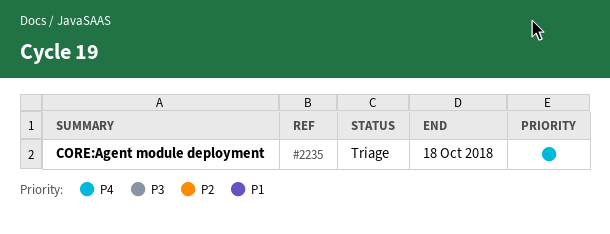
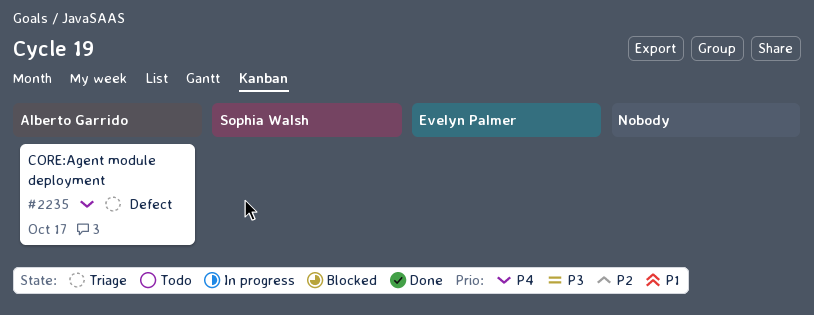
#2235, due: Oct 18 -> Oct 17

